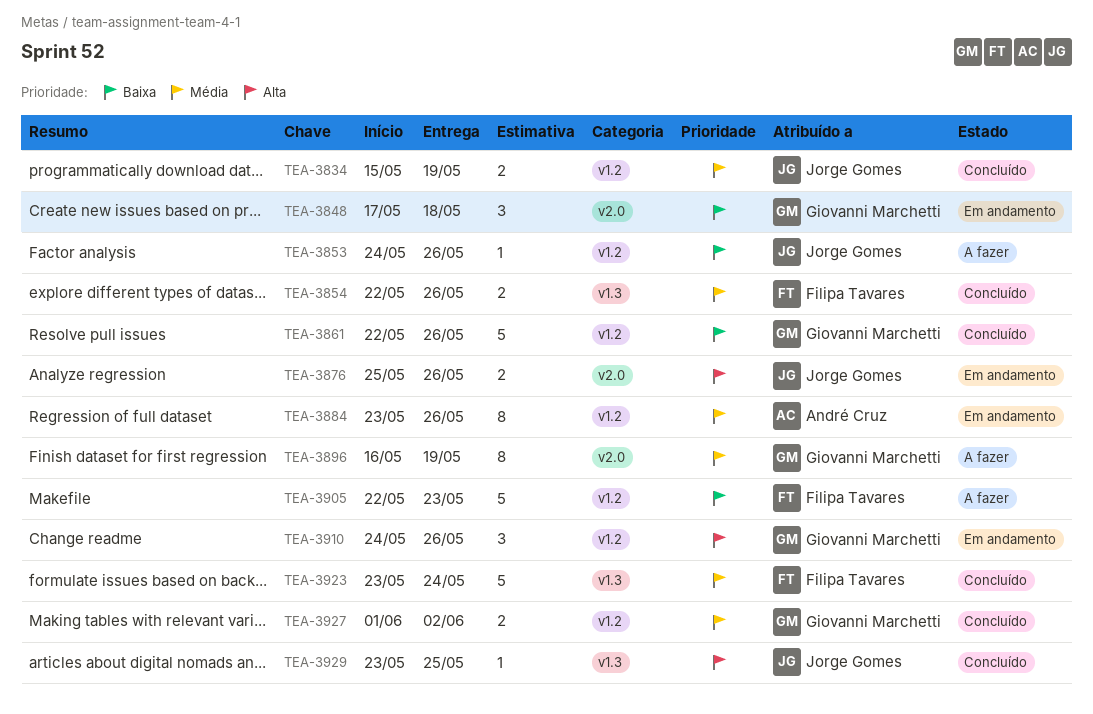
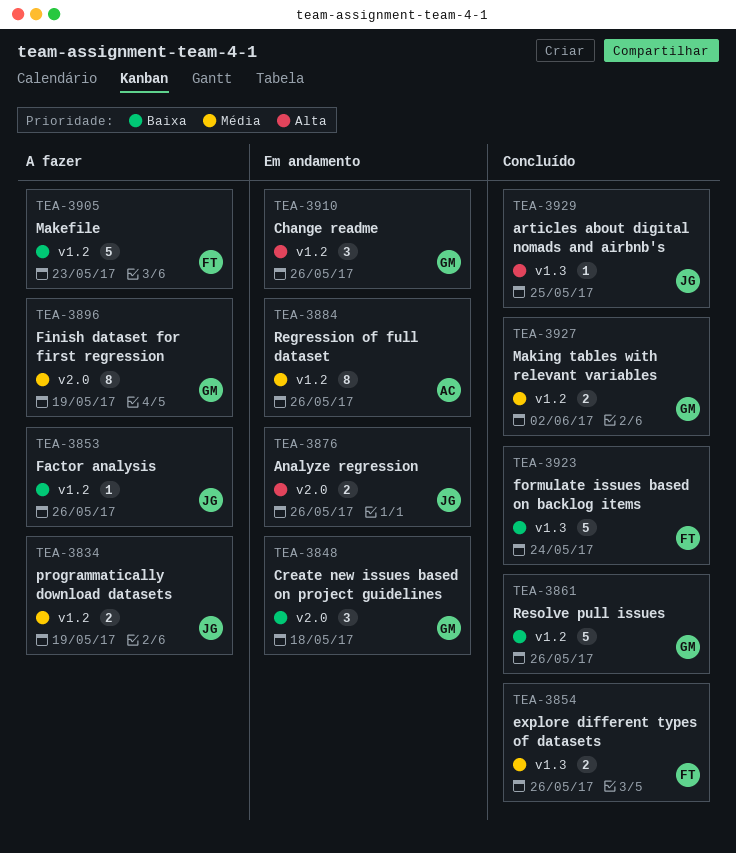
TEA-3834, status: Concluído -> A fazer
TEA-3923, priority: Média -> Baixa

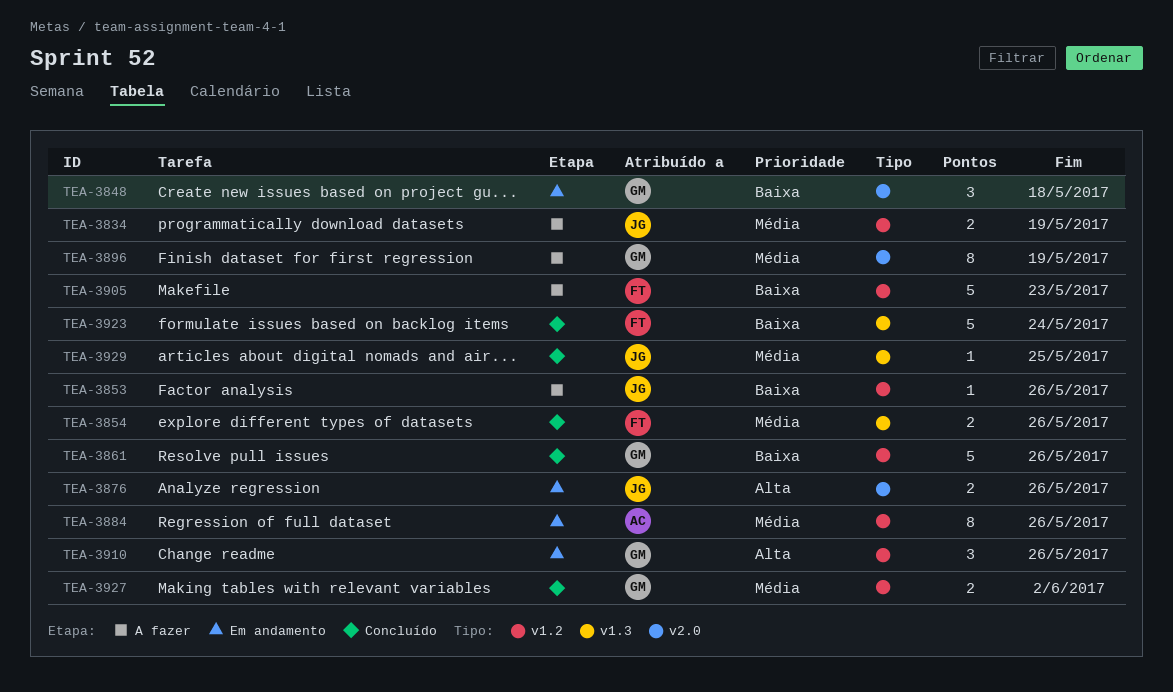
TEA-3929, priority: Alta -> Média

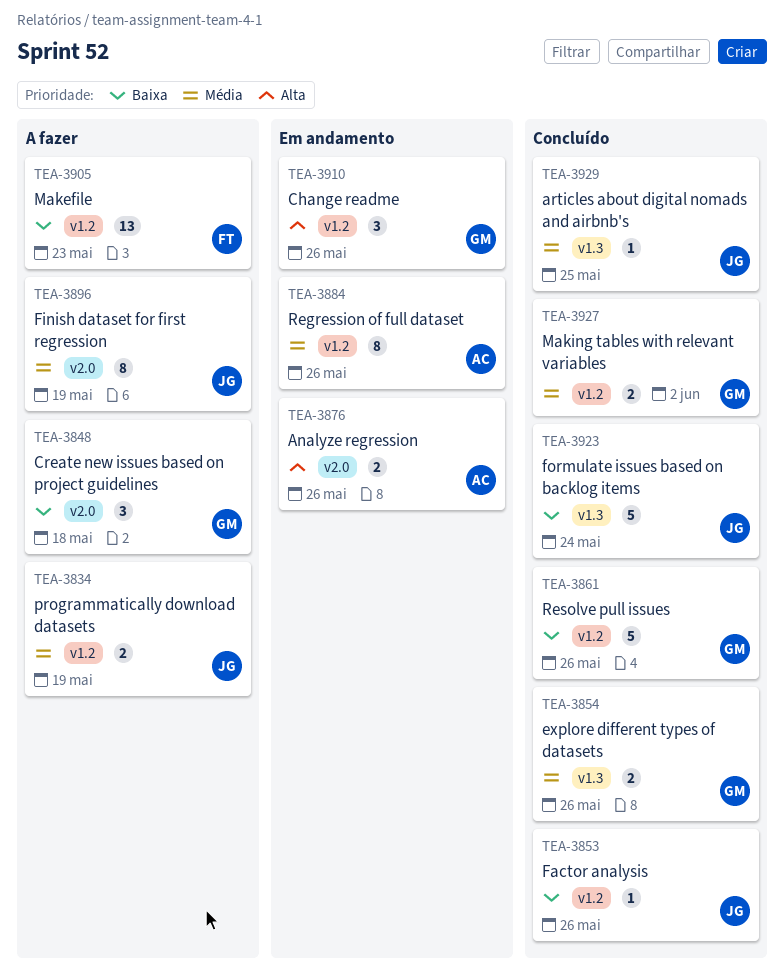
TEA-3848, status: Em andamento -> A fazer
TEA-3853, status: A fazer -> Concluído
TEA-3854, owner: FT -> GM
TEA-3876, owner: JG -> AC
TEA-3896, owner: GM -> JG
TEA-3905, estimate: 5 -> 13
TEA-3923, owner: FT -> JG

